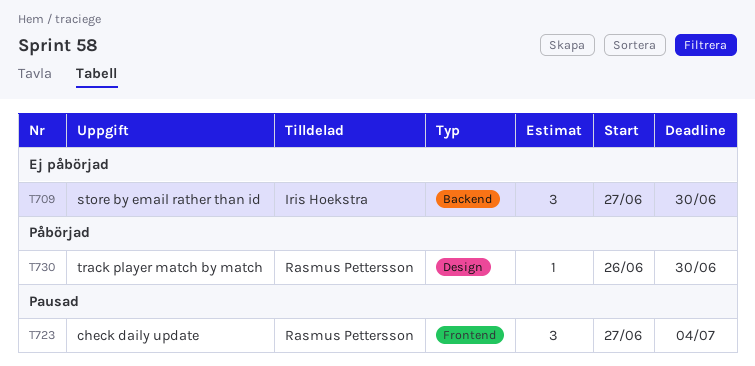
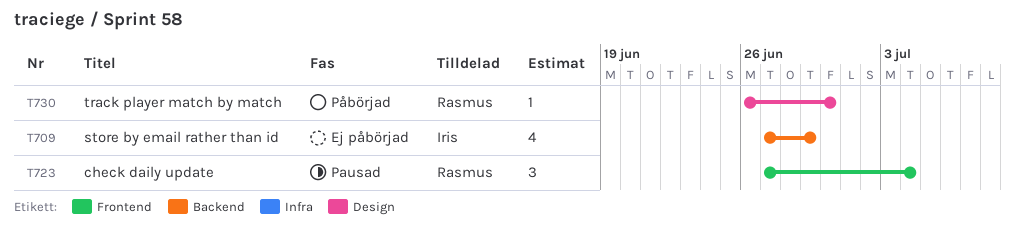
T709, estimate: 3 -> 4
T709, due: Jun 30 -> Jun 29

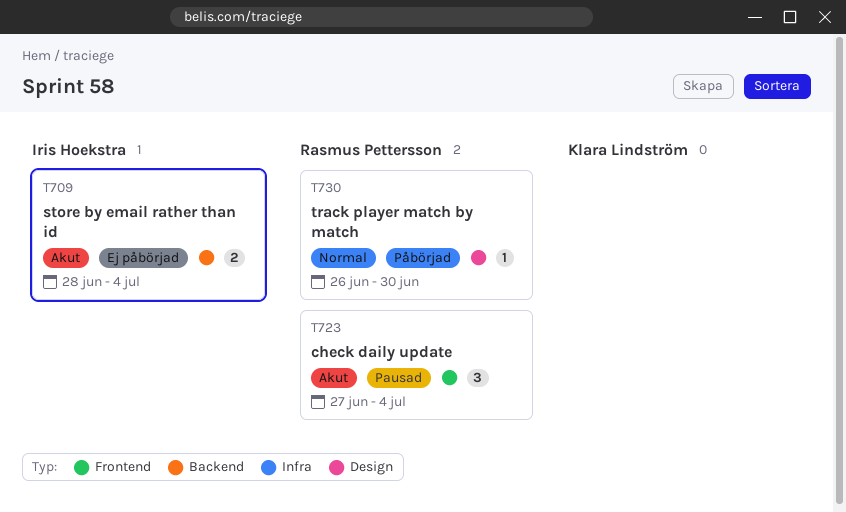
T709, estimate: 4 -> 2
T709, start: Jun 27 -> Jun 28
T709, due: Jun 29 -> Jul 4

